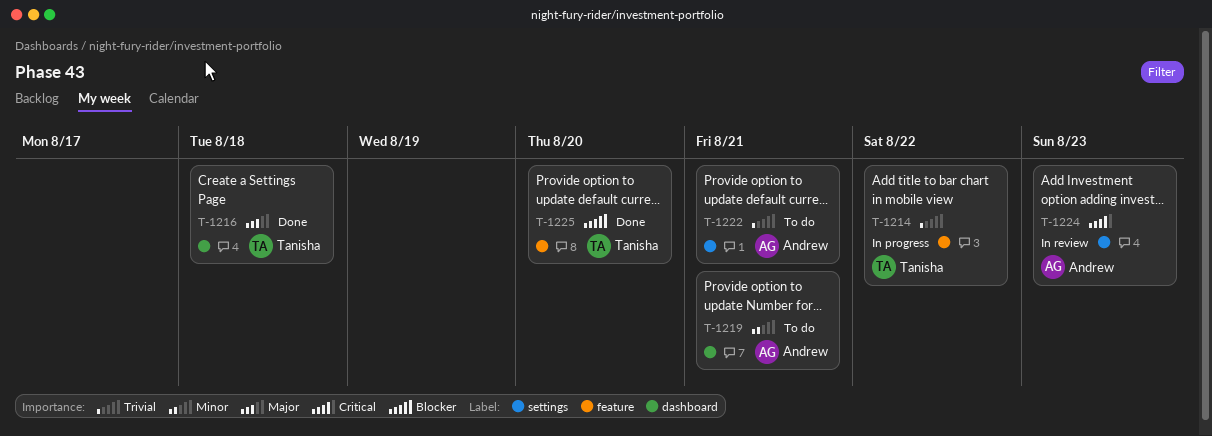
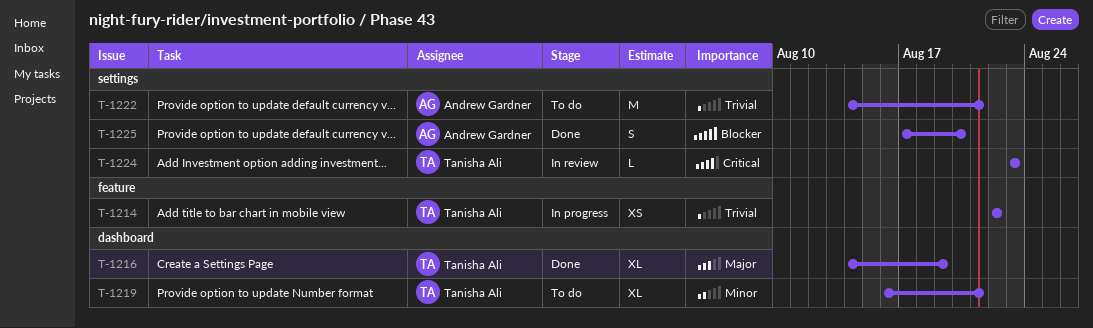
T-1216, due: Aug 18 -> Aug 19
T-1219, owner: Andrew Gardner -> Tanisha Ali
T-1224, owner: Andrew Gardner -> Tanisha Ali
T-1225, owner: Tanisha Ali -> Andrew Gardner
T-1225, label: feature -> settings

